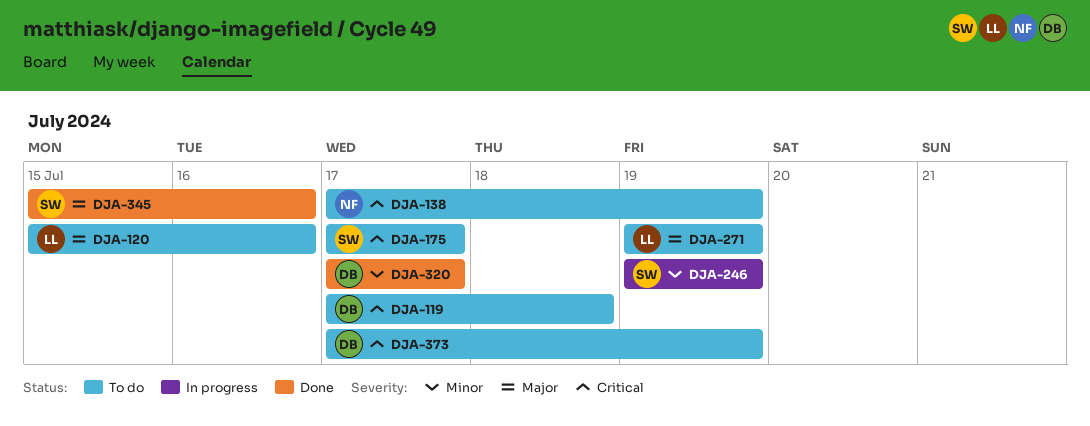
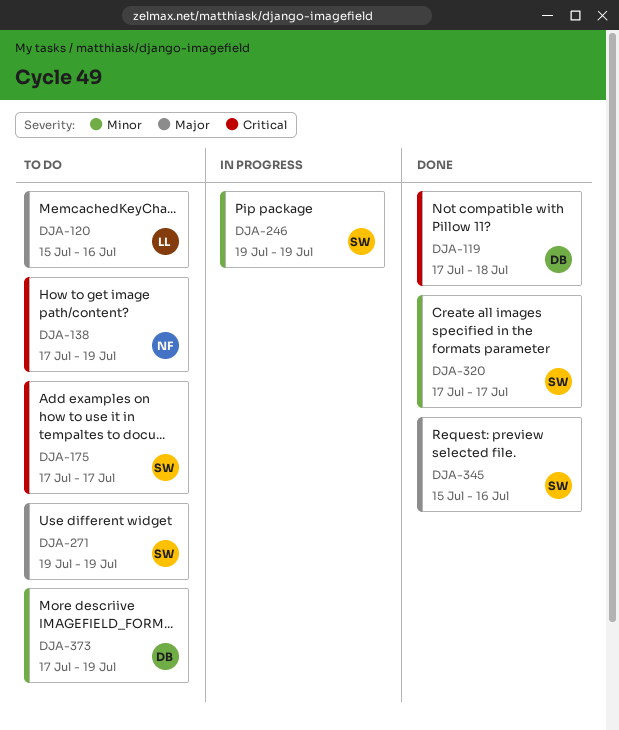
DJA-119, status: To do -> Done
DJA-271, owner: LL -> SW
DJA-320, owner: DB -> SW
DJA-373, priority: Critical -> Minor

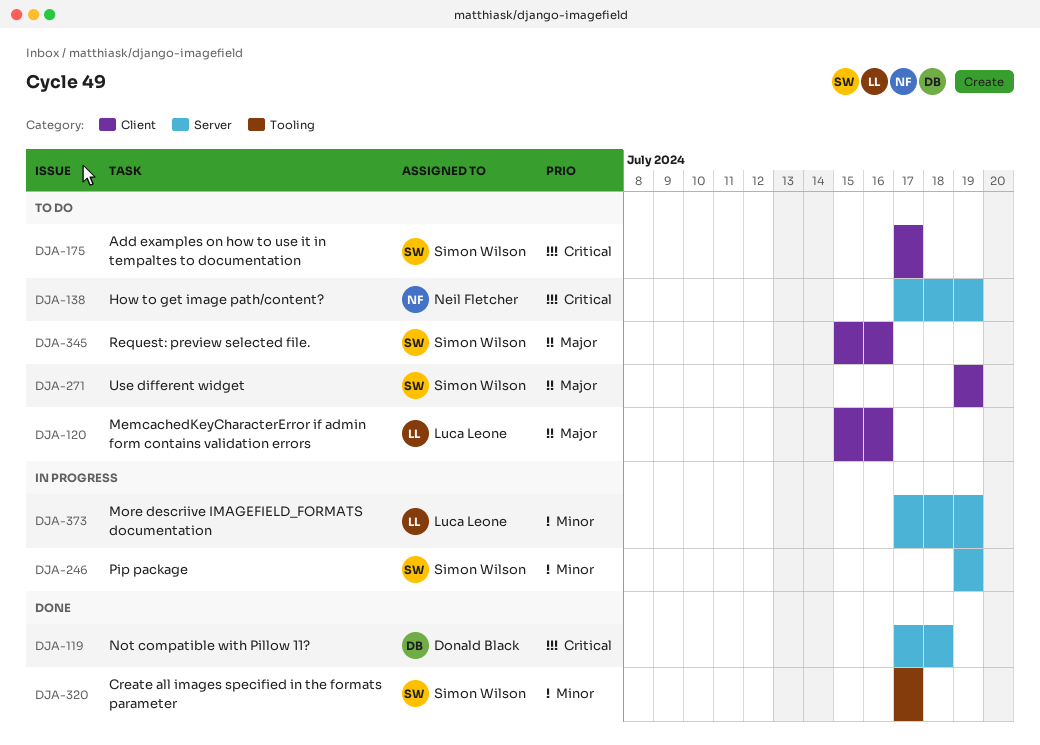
DJA-345, status: Done -> To do
DJA-373, status: To do -> In progress
DJA-373, owner: Donald Black -> Luca Leone

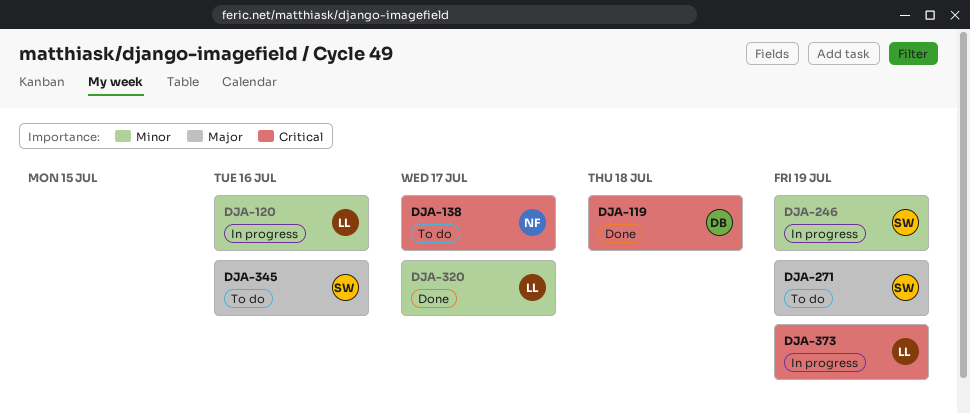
DJA-120, status: To do -> In progress
DJA-120, priority: Major -> Minor
DJA-138, due: Jul 19 -> Jul 17
DJA-175: present -> none
DJA-320, owner: Simon Wilson -> Luca Leone
DJA-373, priority: Minor -> Critical

